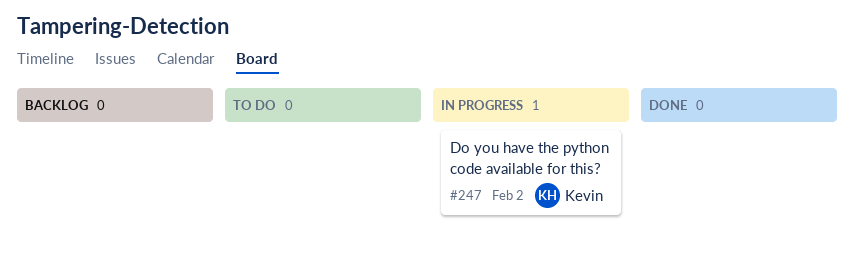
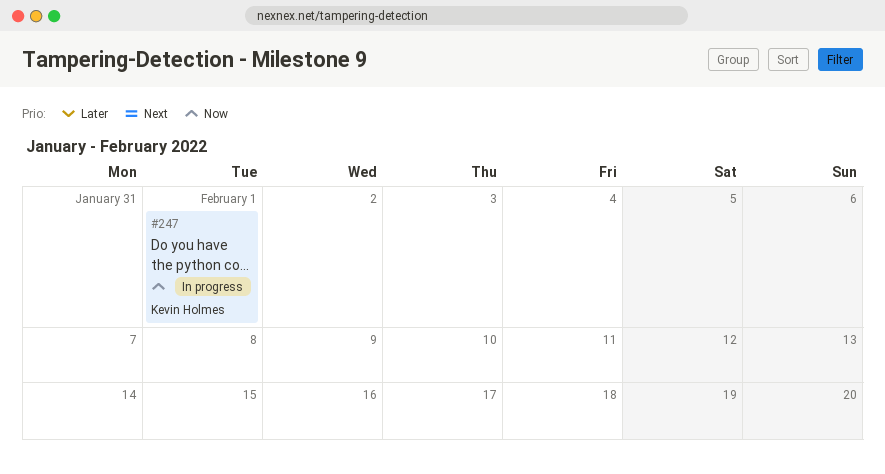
#247, due: Feb 2 -> Feb 1

